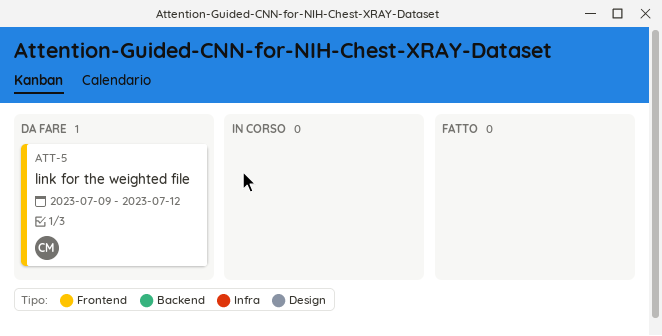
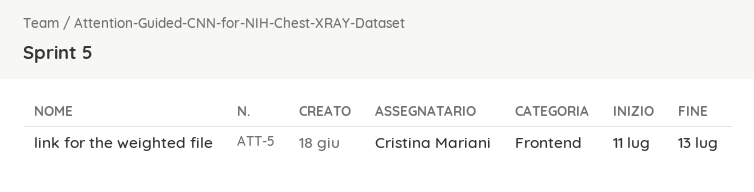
ATT-5, start: Jul 9 -> Jul 11
ATT-5, due: Jul 12 -> Jul 13

